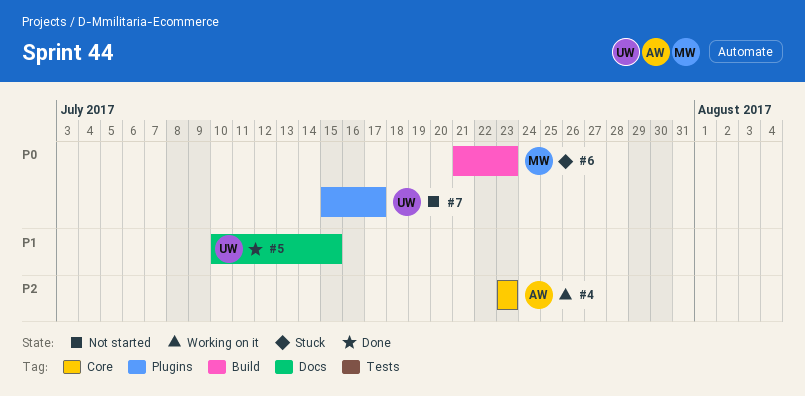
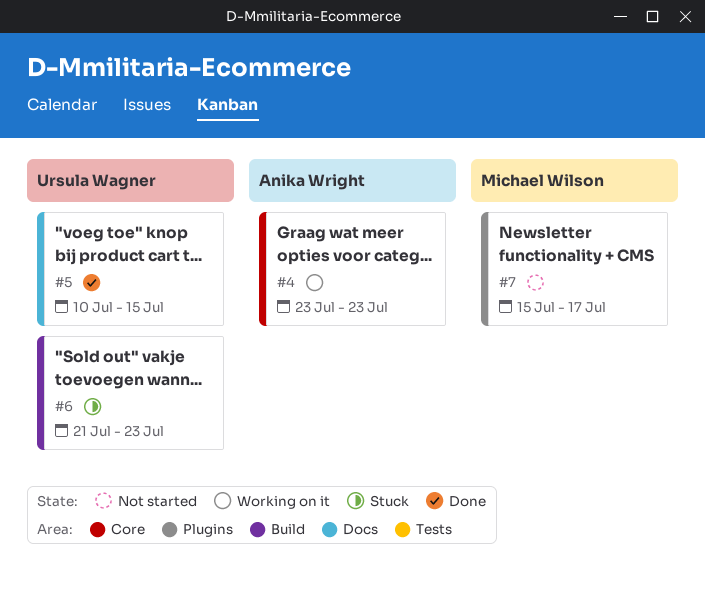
#6, owner: Michael Wilson -> Ursula Wagner
#7, owner: Ursula Wagner -> Michael Wilson

